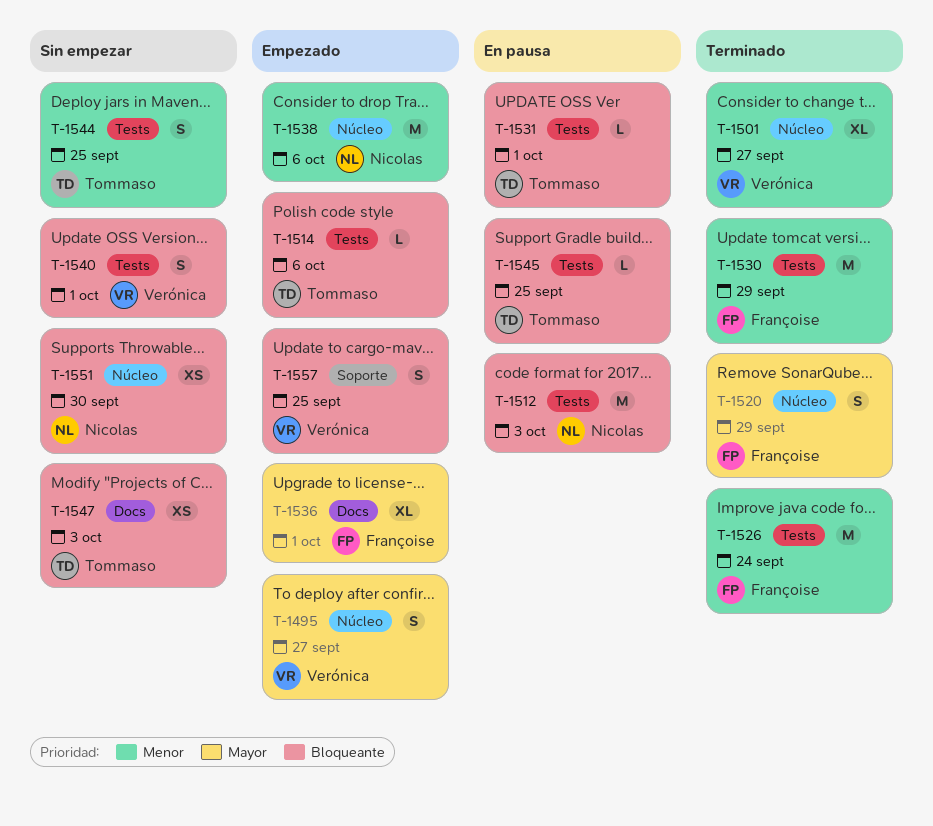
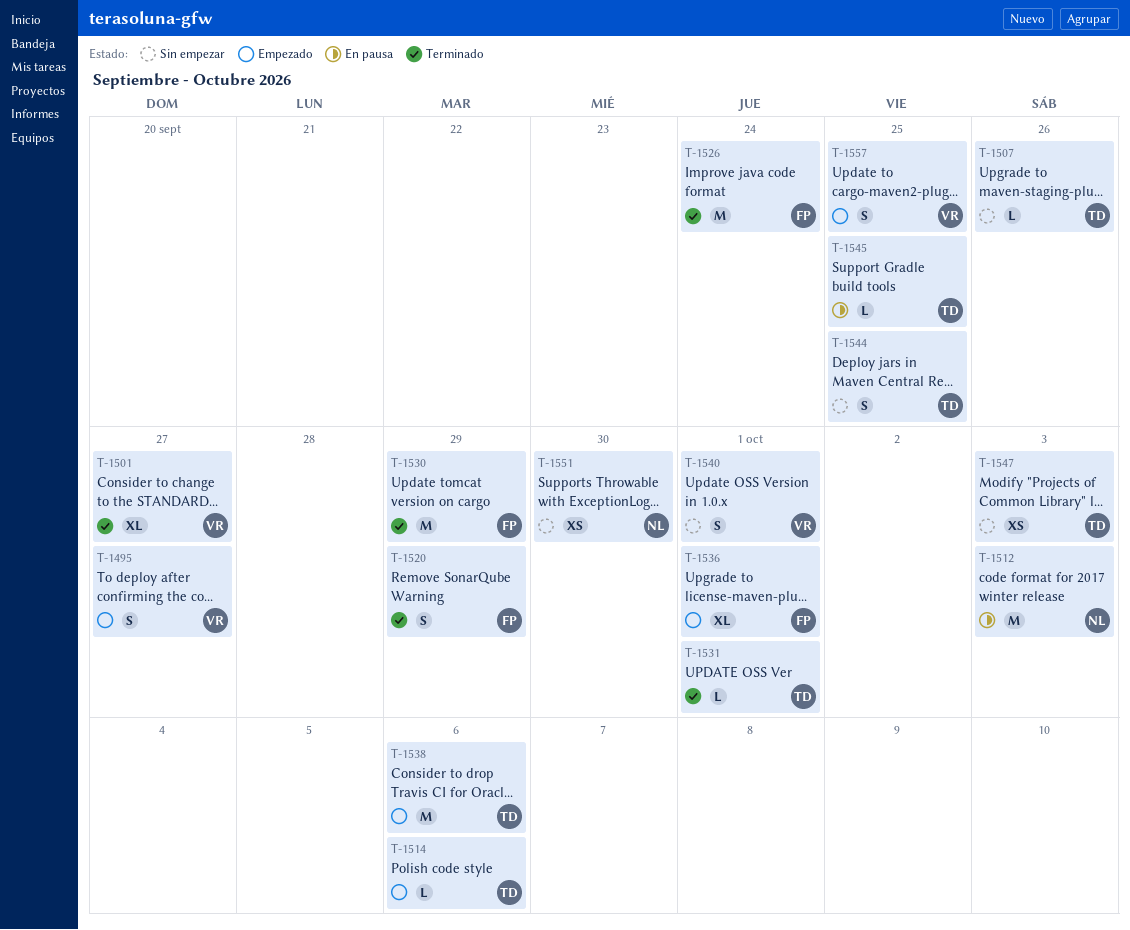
T-1507: none -> present
T-1531, status: En pausa -> Terminado
T-1538, owner: Nicolas -> Tommaso

